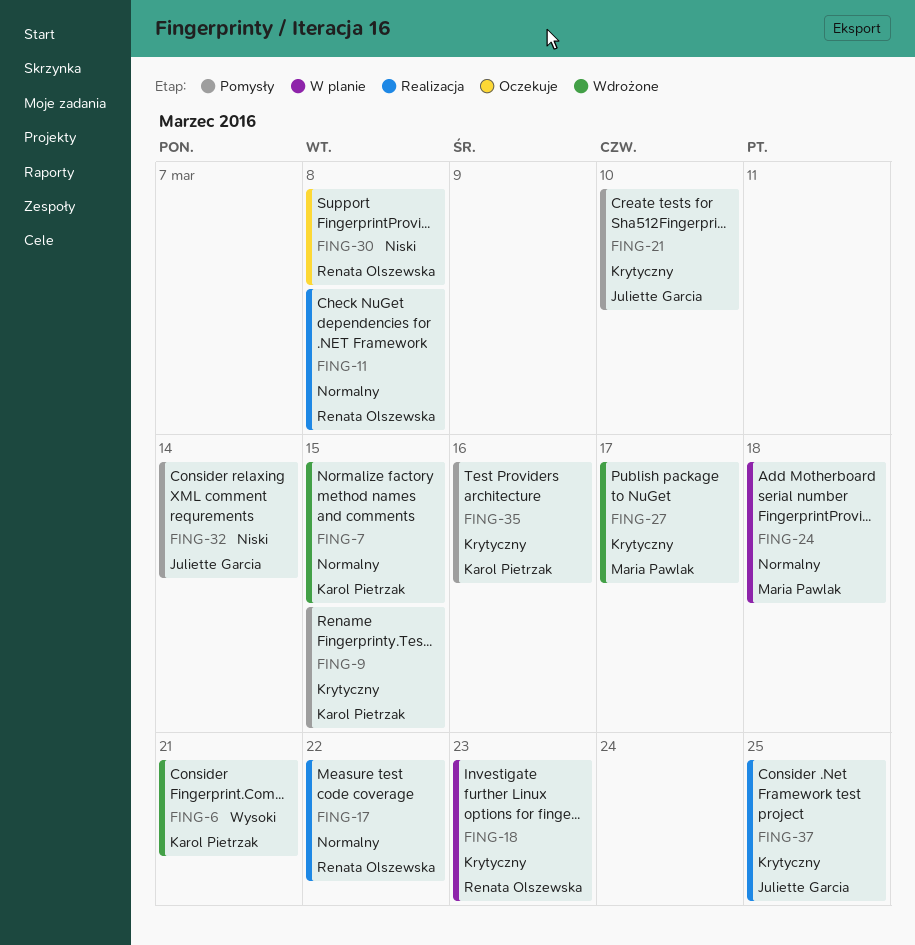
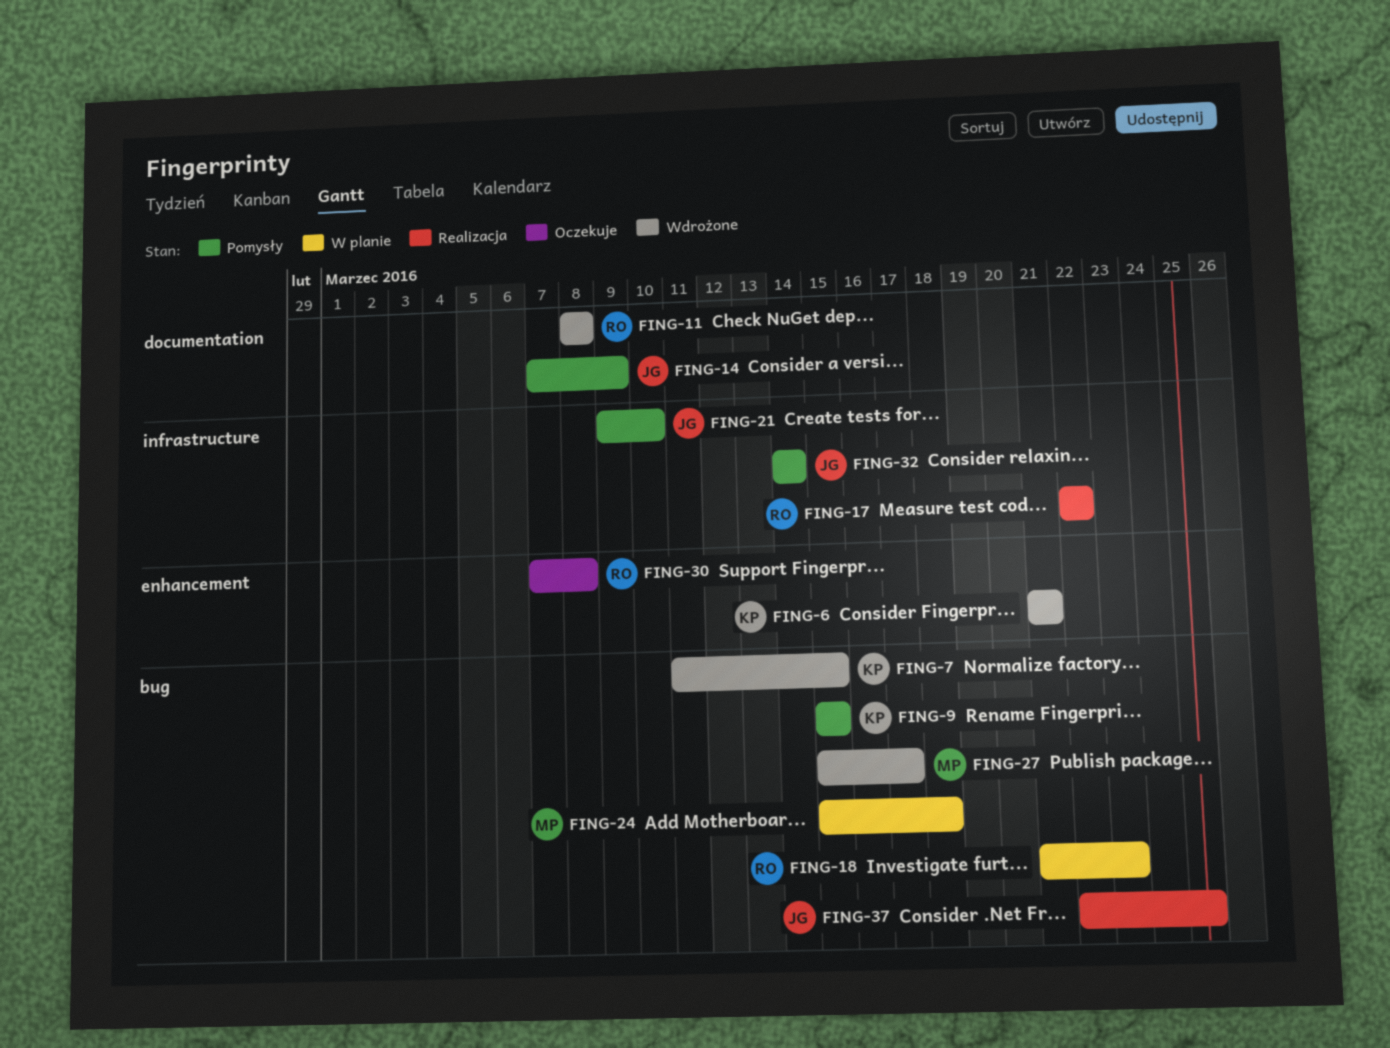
FING-11, status: Realizacja -> Wdrożone
FING-14: none -> present
FING-35: present -> none

